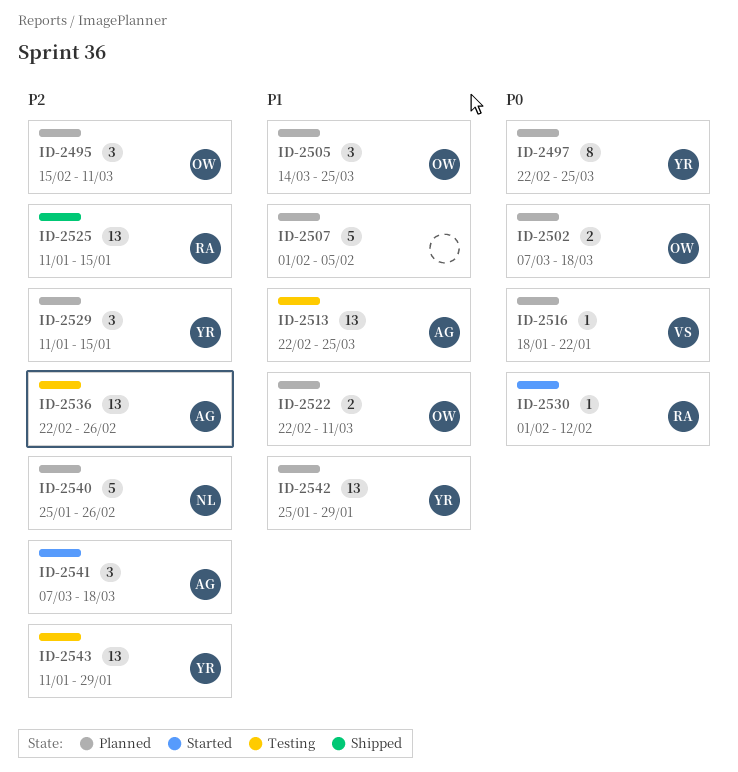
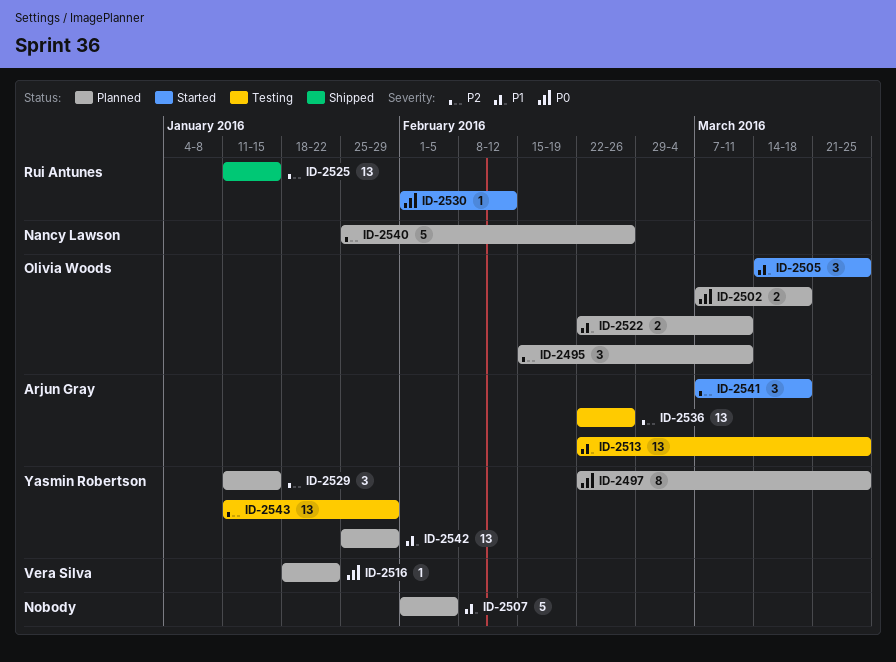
ID-2505, status: Planned -> Started

